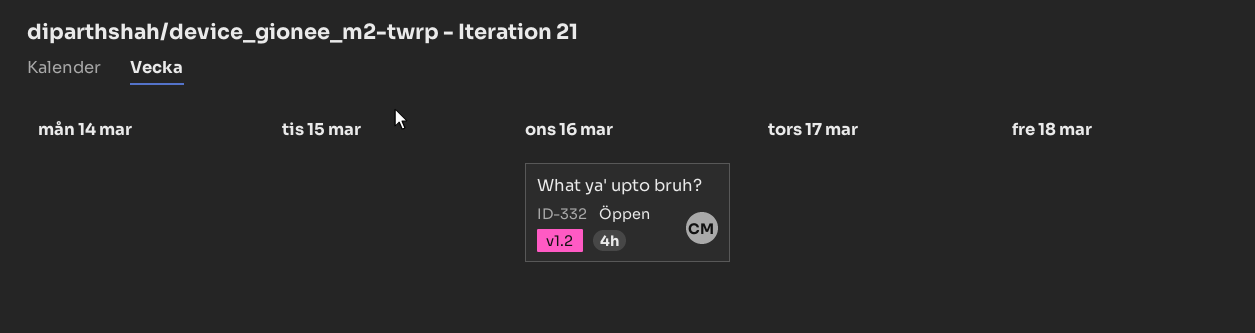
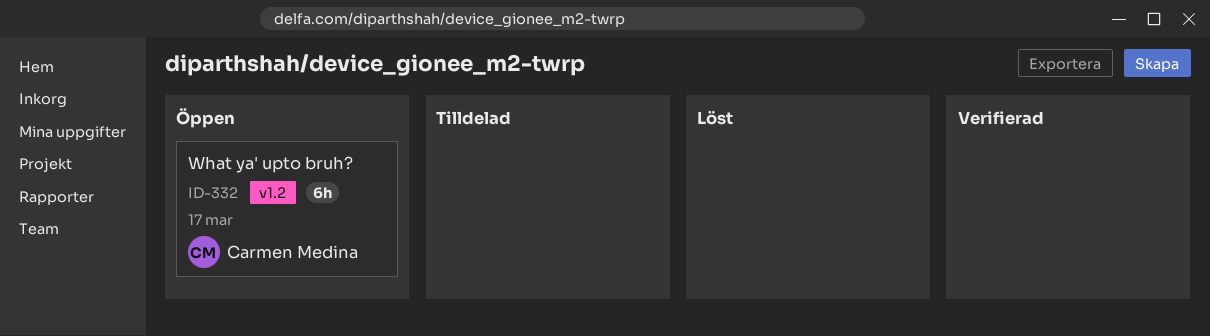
ID-332, estimate: 4h -> 6h
ID-332, due: Mar 16 -> Mar 17

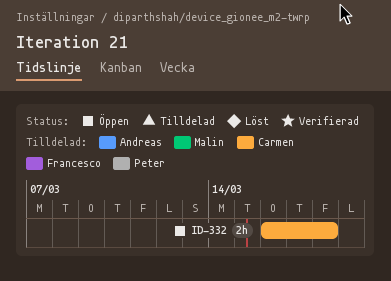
ID-332, estimate: 6h -> 2h
ID-332, due: Mar 17 -> Mar 18

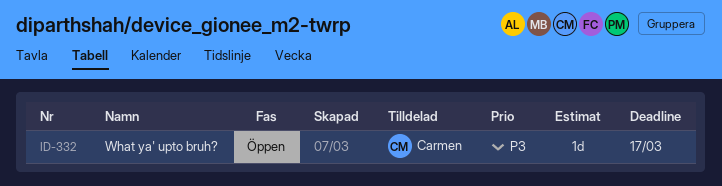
ID-332, estimate: 2h -> 1d
ID-332, due: Mar 18 -> Mar 17

